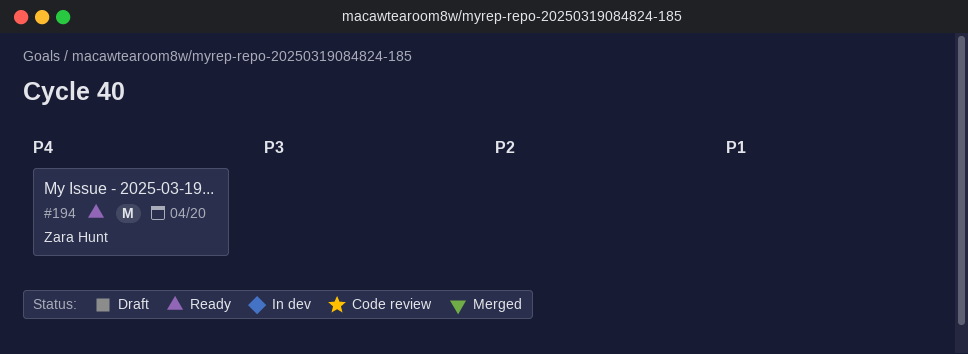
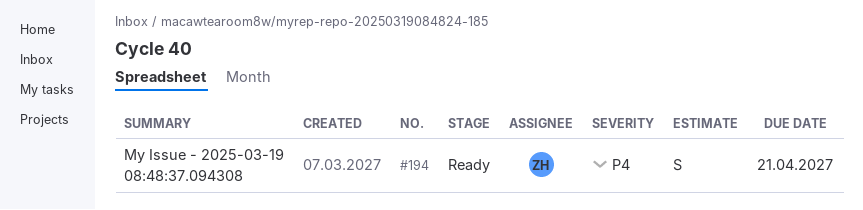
#194, estimate: M -> S
#194, due: Apr 20 -> Apr 21

